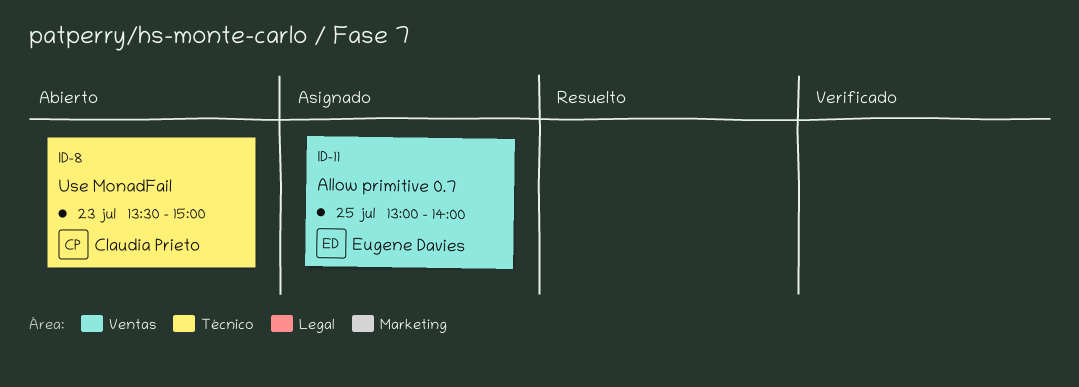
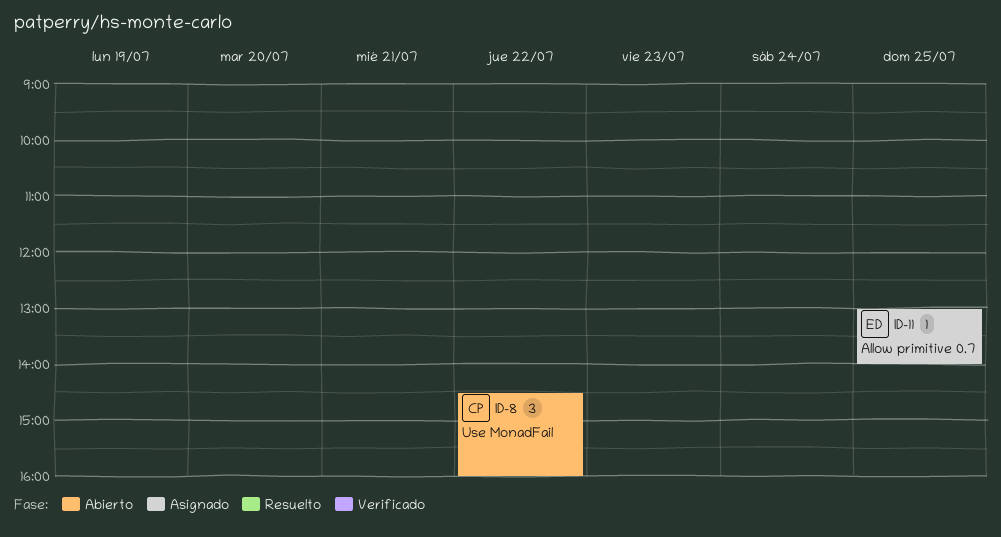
ID-8, estimate: 1 -> 3
ID-8, day: Jul 23 -> Jul 22
ID-8, begins: 13:30 -> 14:30
ID-8, ends: 15:00 -> 16:00

